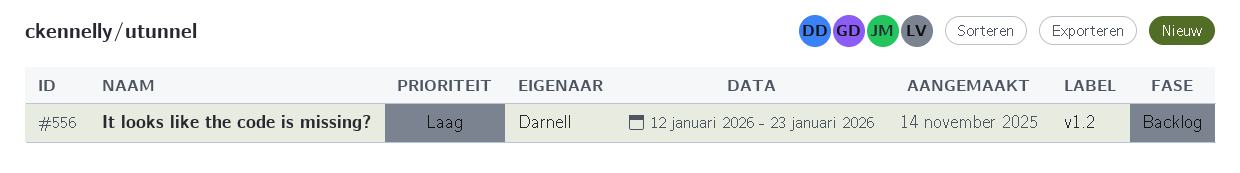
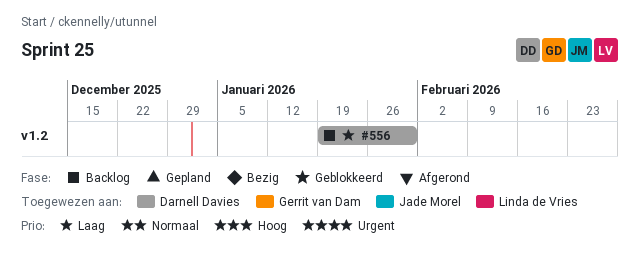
#556, start: Jan 12 -> Jan 19
#556, due: Jan 23 -> Jan 30

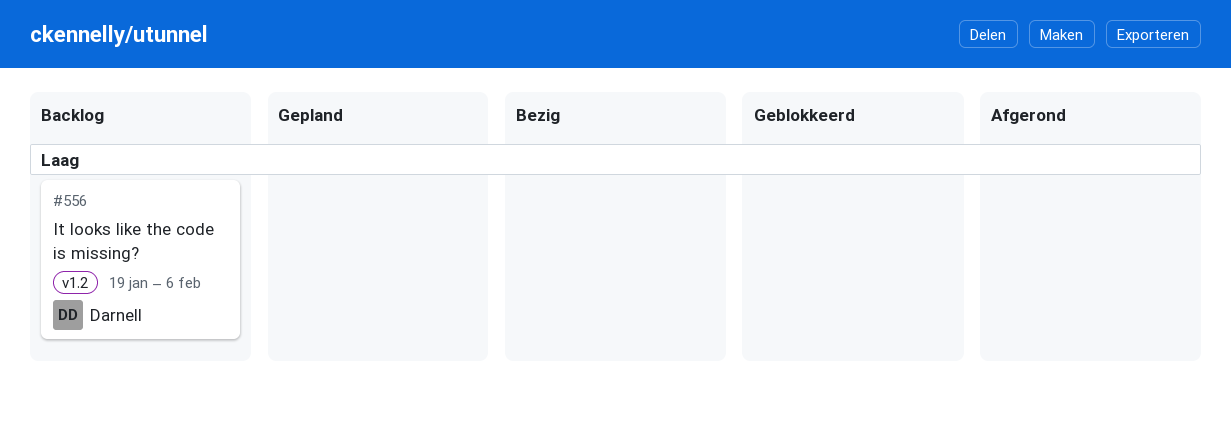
#556, due: Jan 30 -> Feb 6

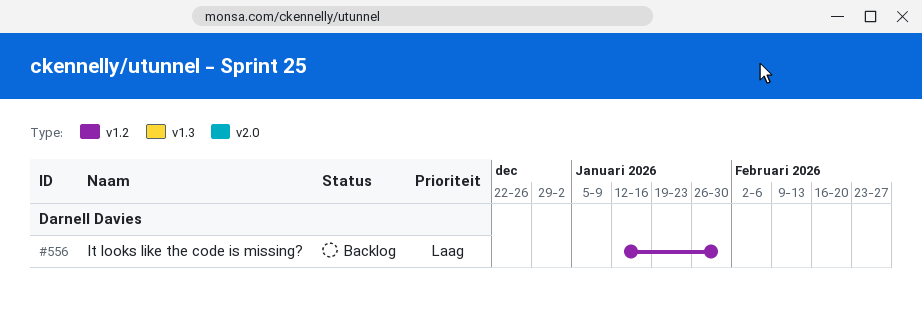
#556, start: Jan 19 -> Jan 12
#556, due: Feb 6 -> Jan 30

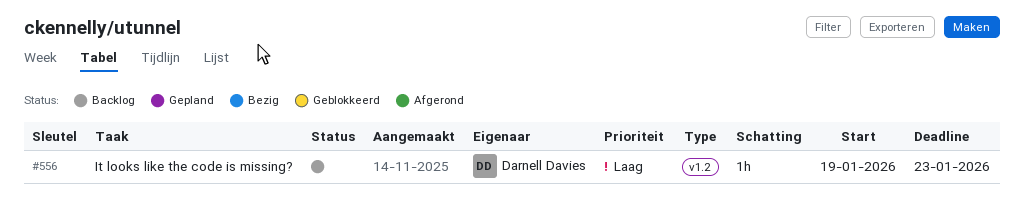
#556, start: Jan 12 -> Jan 19
#556, due: Jan 30 -> Jan 23

